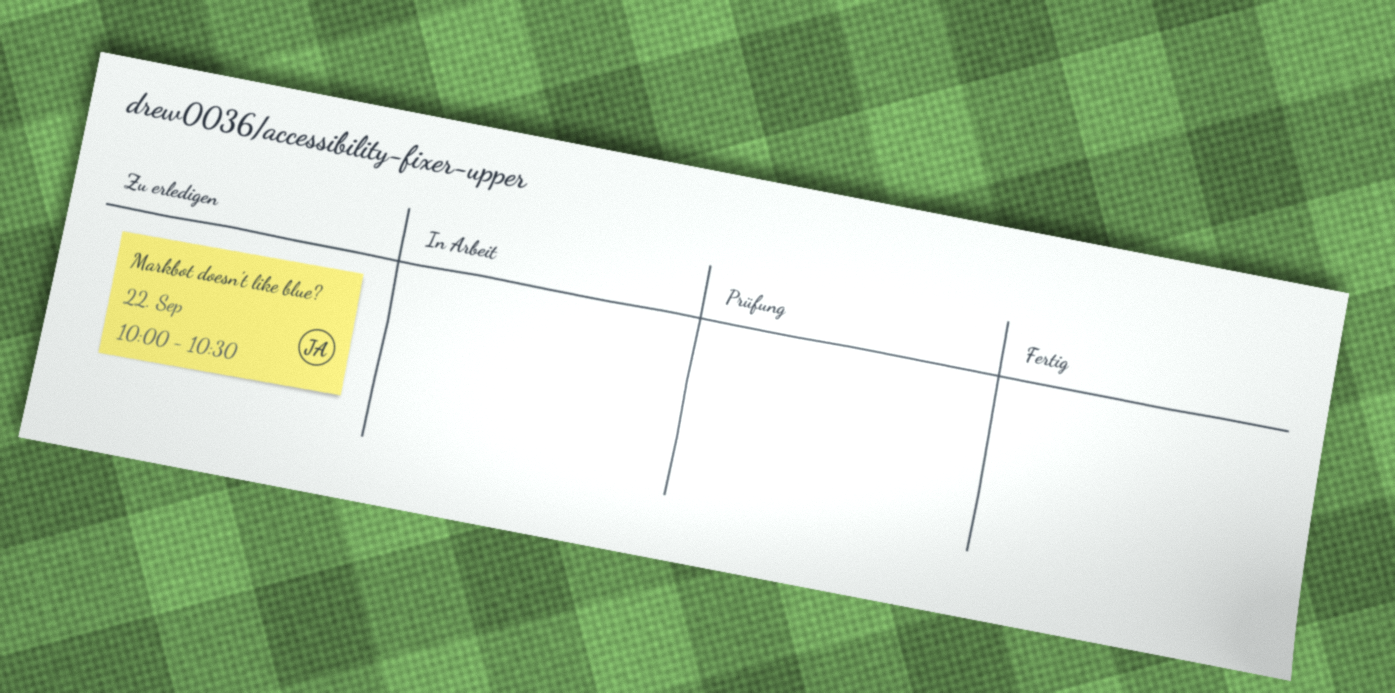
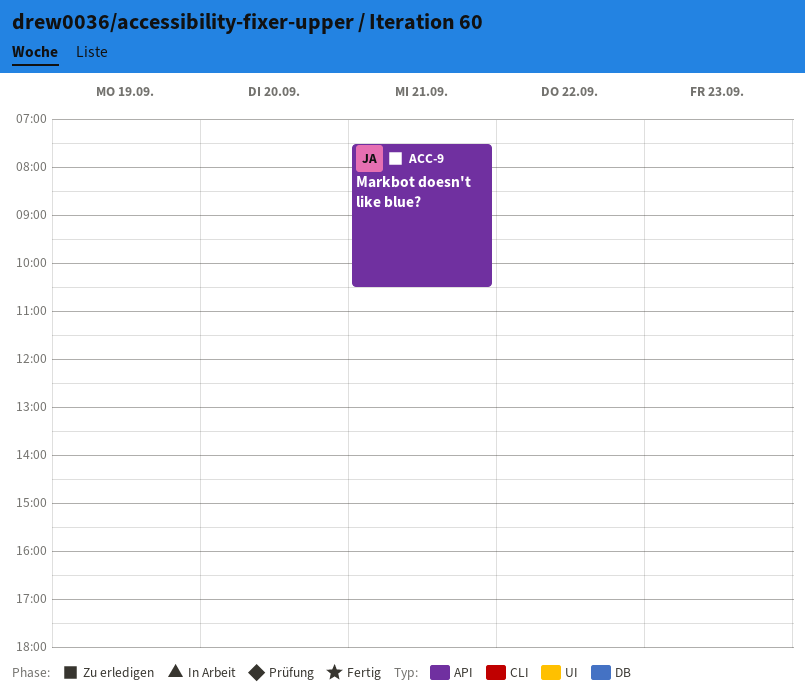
Markbot doesn't like blue?, day: Sep 22 -> Sep 21
Markbot doesn't like blue?, begins: 10:00 -> 07:30

